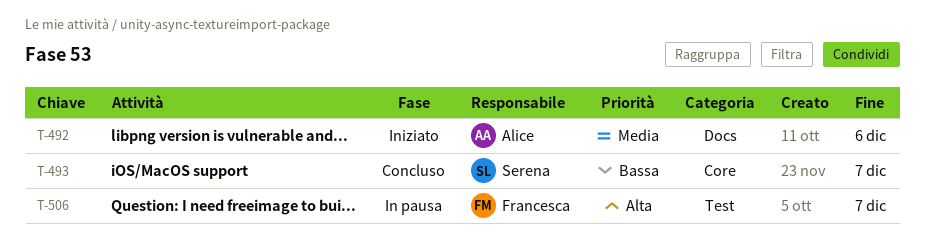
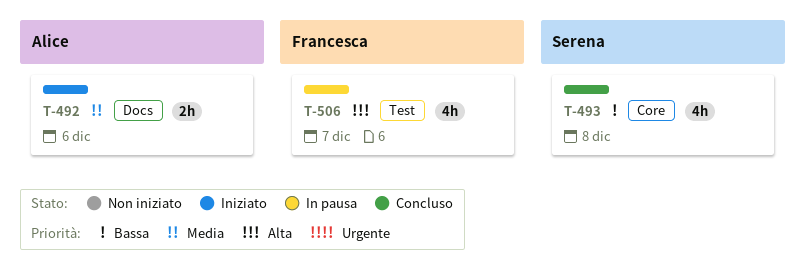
T-493, due: Dec 7 -> Dec 8

